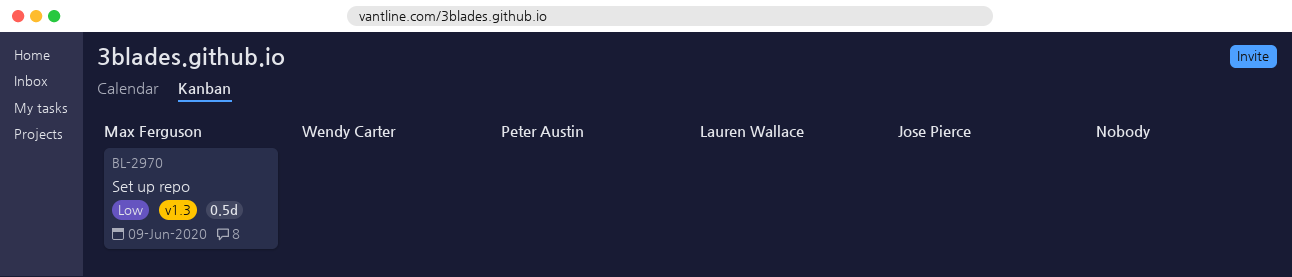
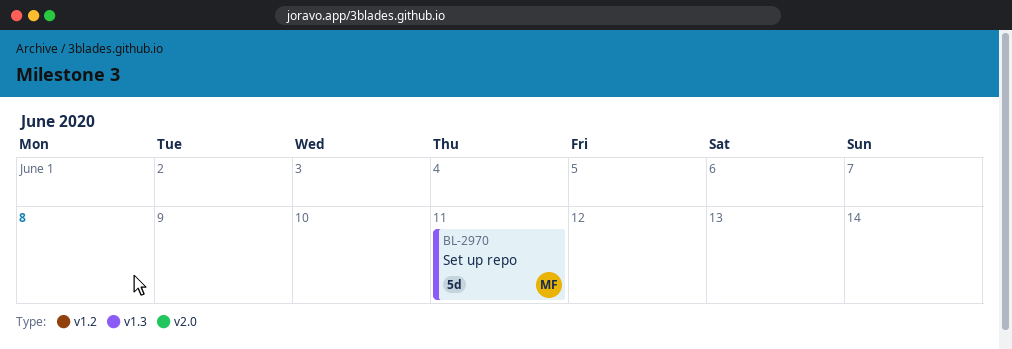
BL-2970, estimate: 0.5d -> 5d
BL-2970, due: Jun 9 -> Jun 11

